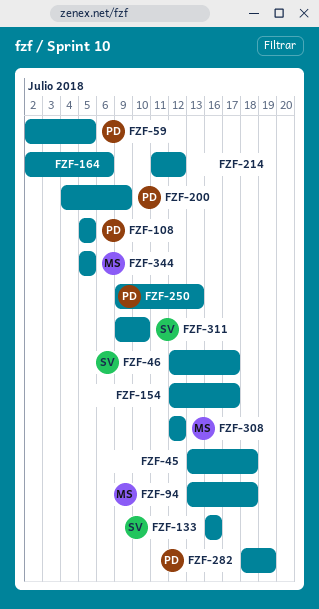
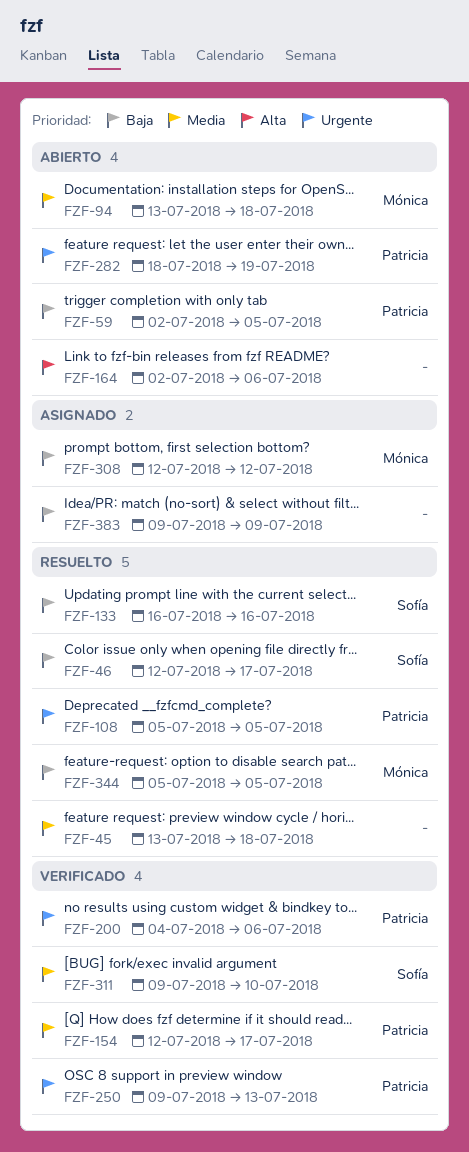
FZF-154, owner: none -> Patricia
FZF-200, due: Jul 9 -> Jul 6
FZF-214: present -> none
FZF-383: none -> present

